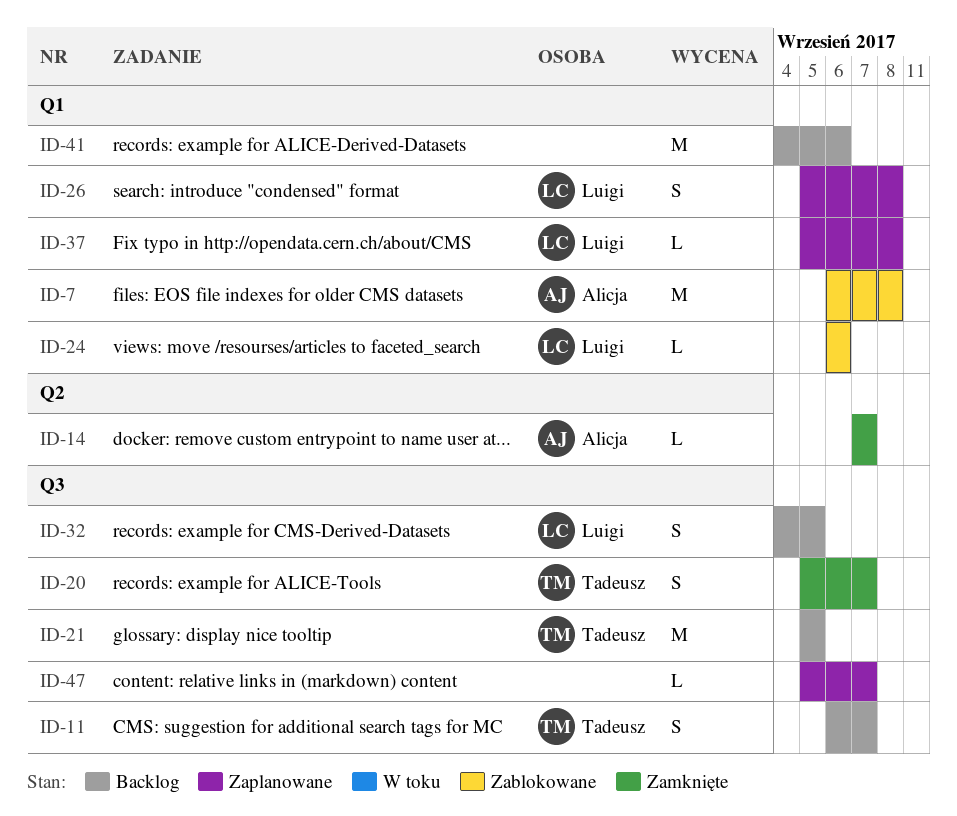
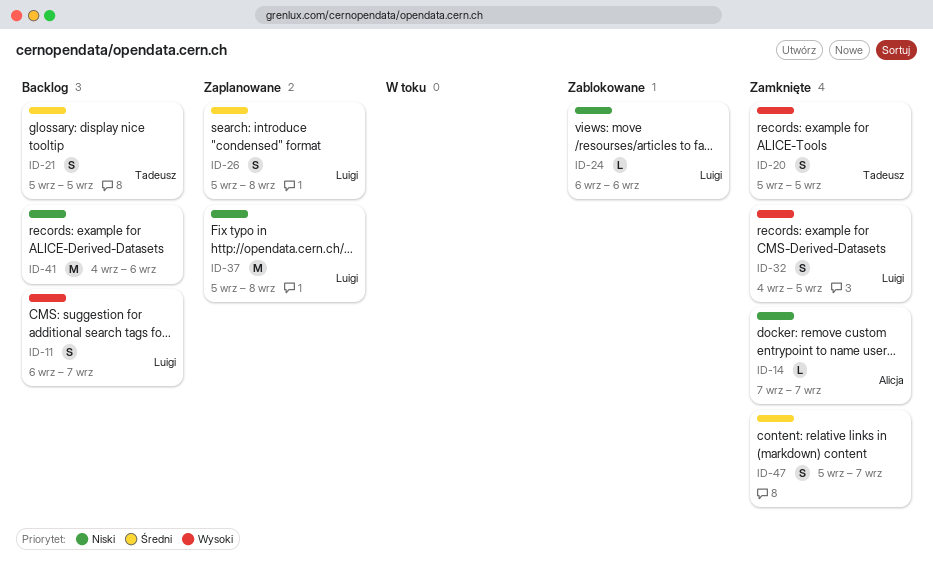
ID-7: present -> none
ID-11, owner: Tadeusz -> Luigi
ID-20, due: Sep 7 -> Sep 5
ID-21, estimate: M -> S
ID-32, status: Backlog -> Zamknięte
ID-37, estimate: L -> M
ID-47, status: Zaplanowane -> Zamknięte
ID-47, estimate: L -> S

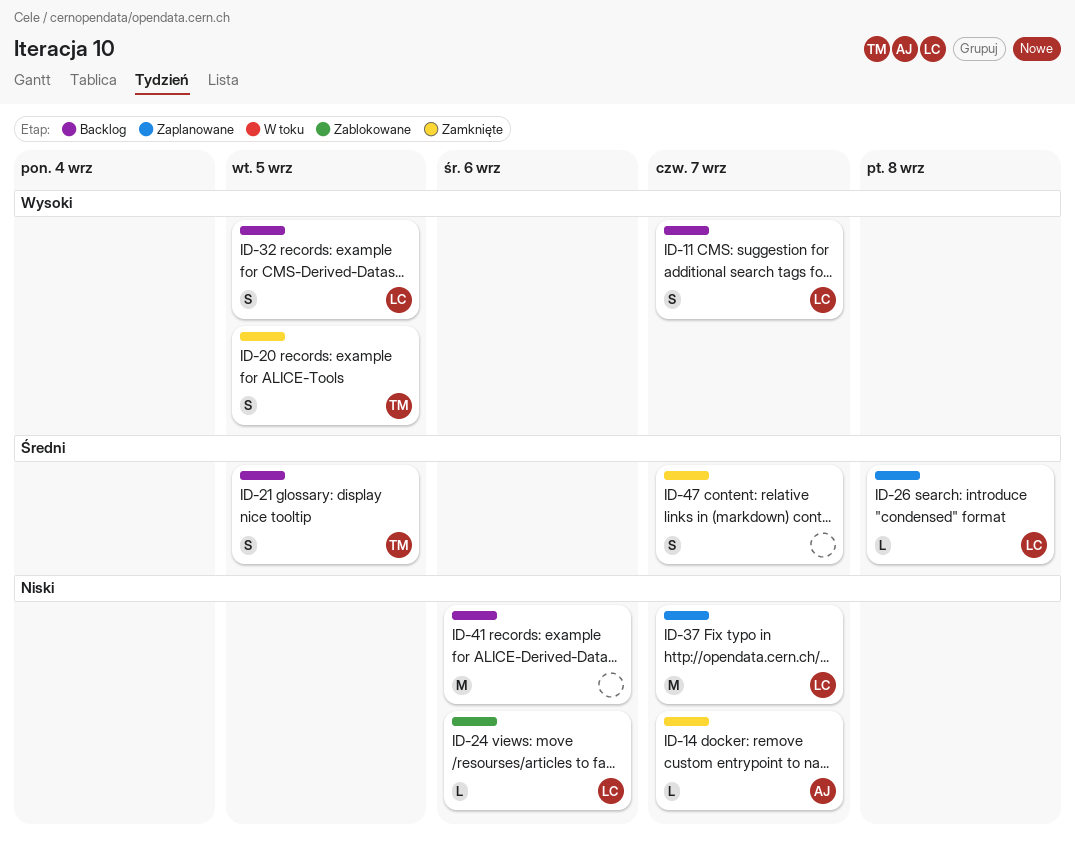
ID-26, estimate: S -> L
ID-32, status: Zamknięte -> Backlog
ID-37, due: Sep 8 -> Sep 7

